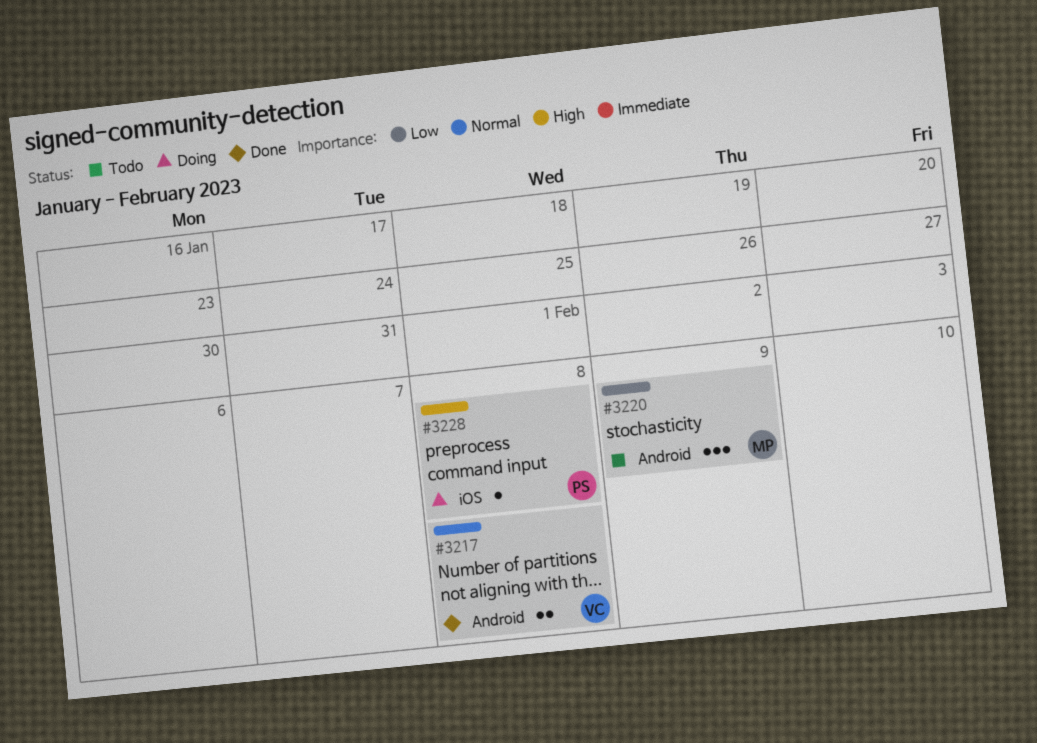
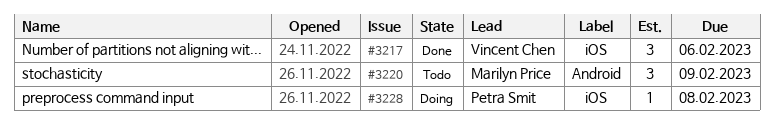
#3217, label: Android -> iOS
#3217, estimate: 2 -> 3
#3217, due: Feb 8 -> Feb 6

